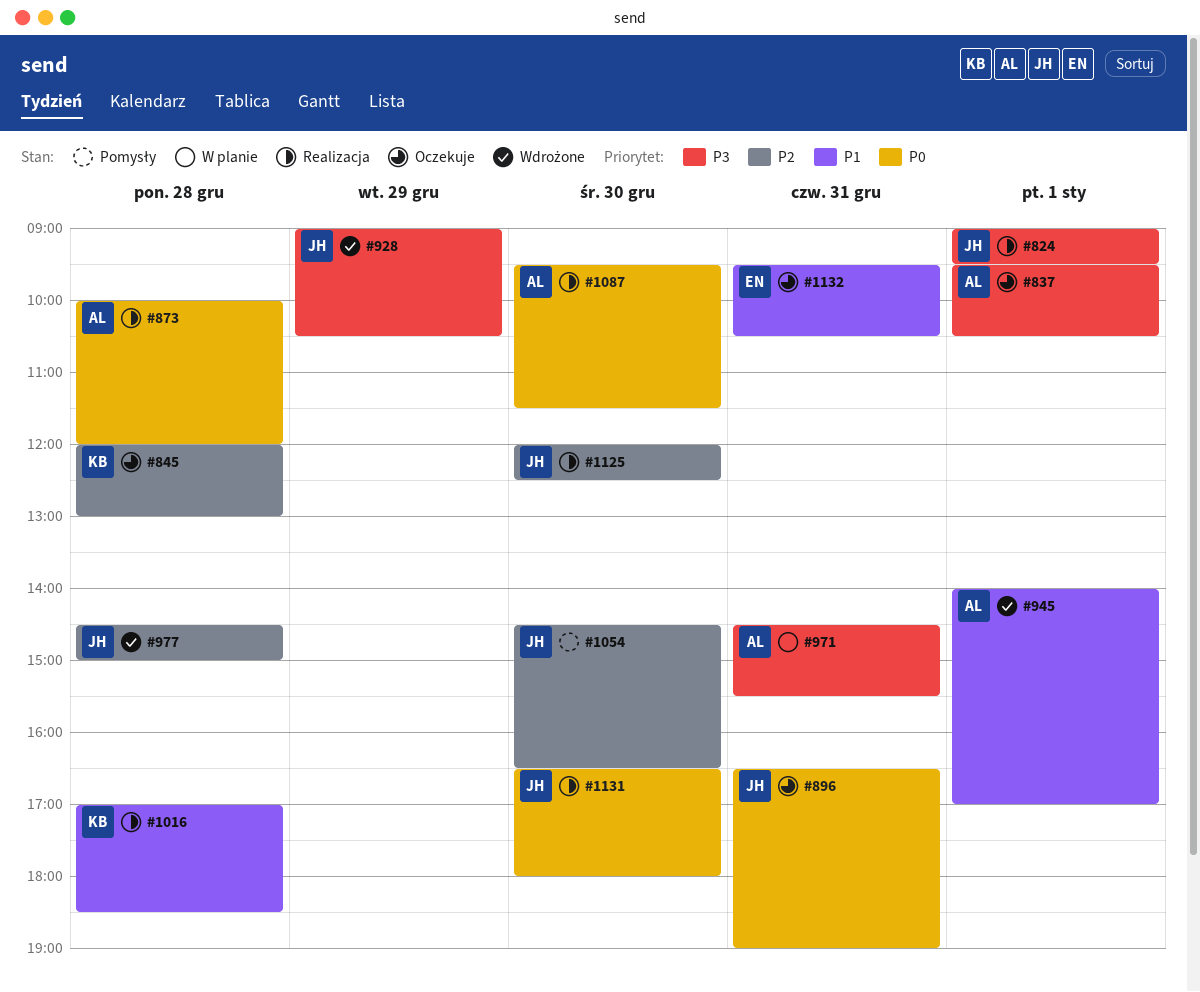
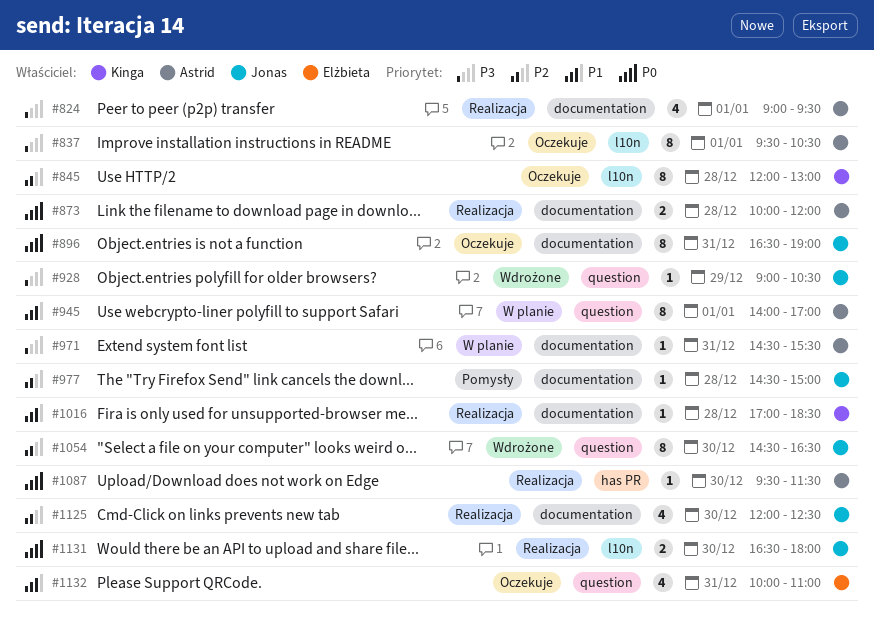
#824, owner: Jonas -> Astrid
#945, status: Wdrożone -> W planie
#977, status: Wdrożone -> Pomysły
#1054, status: Pomysły -> Wdrożone
#1132, begins: 09:30 -> 10:00
#1132, ends: 10:30 -> 11:00

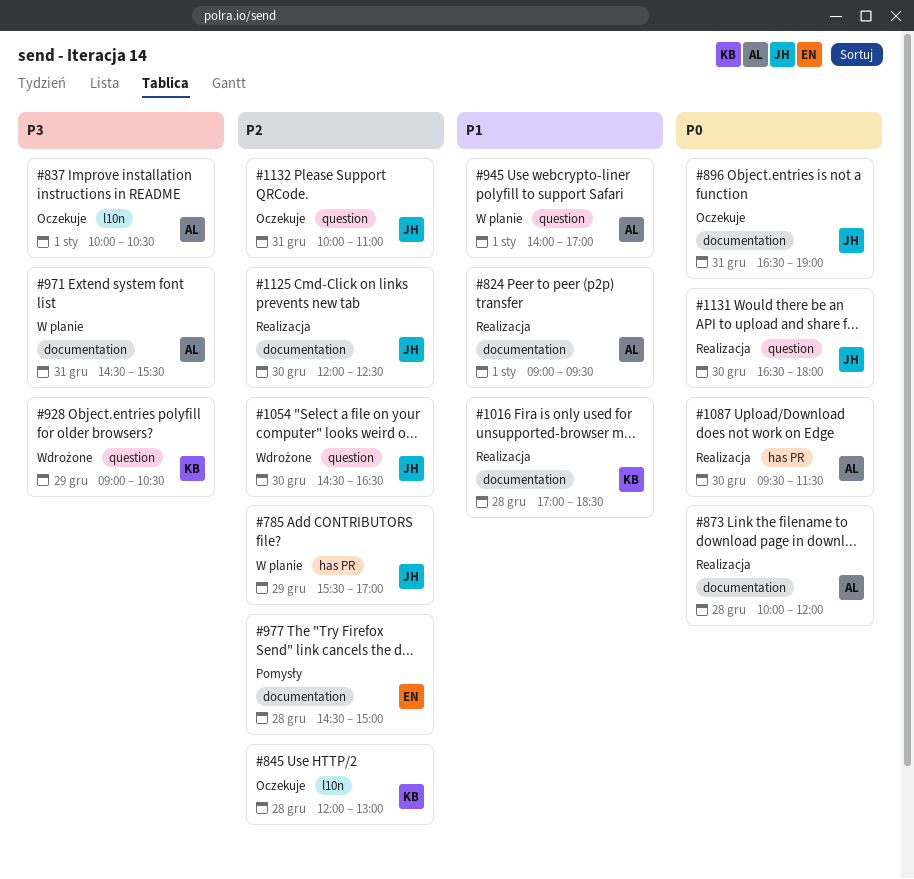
#785: none -> present
#824, priority: P3 -> P1
#837, begins: 09:30 -> 10:00
#928, owner: Jonas -> Kinga
#977, owner: Jonas -> Elżbieta
#1131, label: l10n -> question
#1132, owner: Elżbieta -> Jonas
#1132, priority: P1 -> P2

